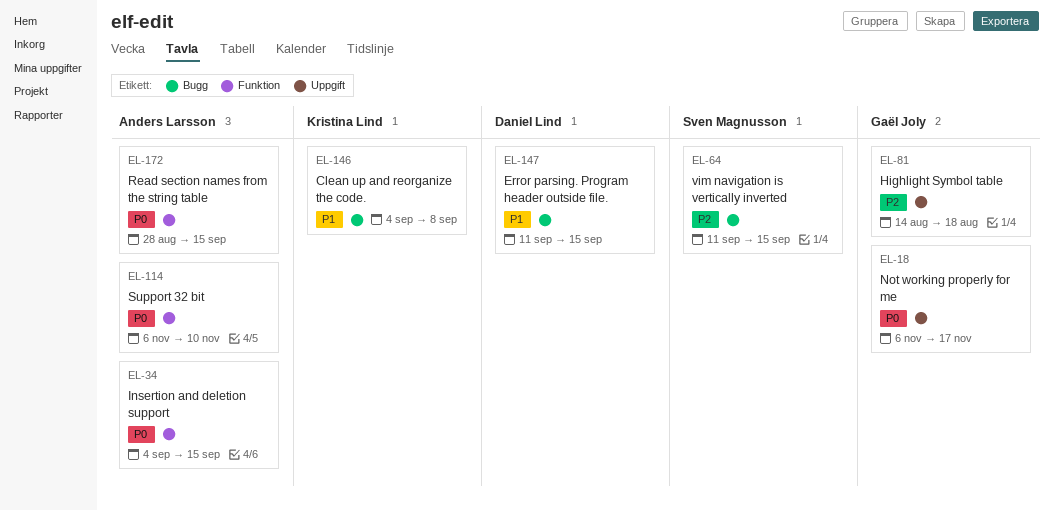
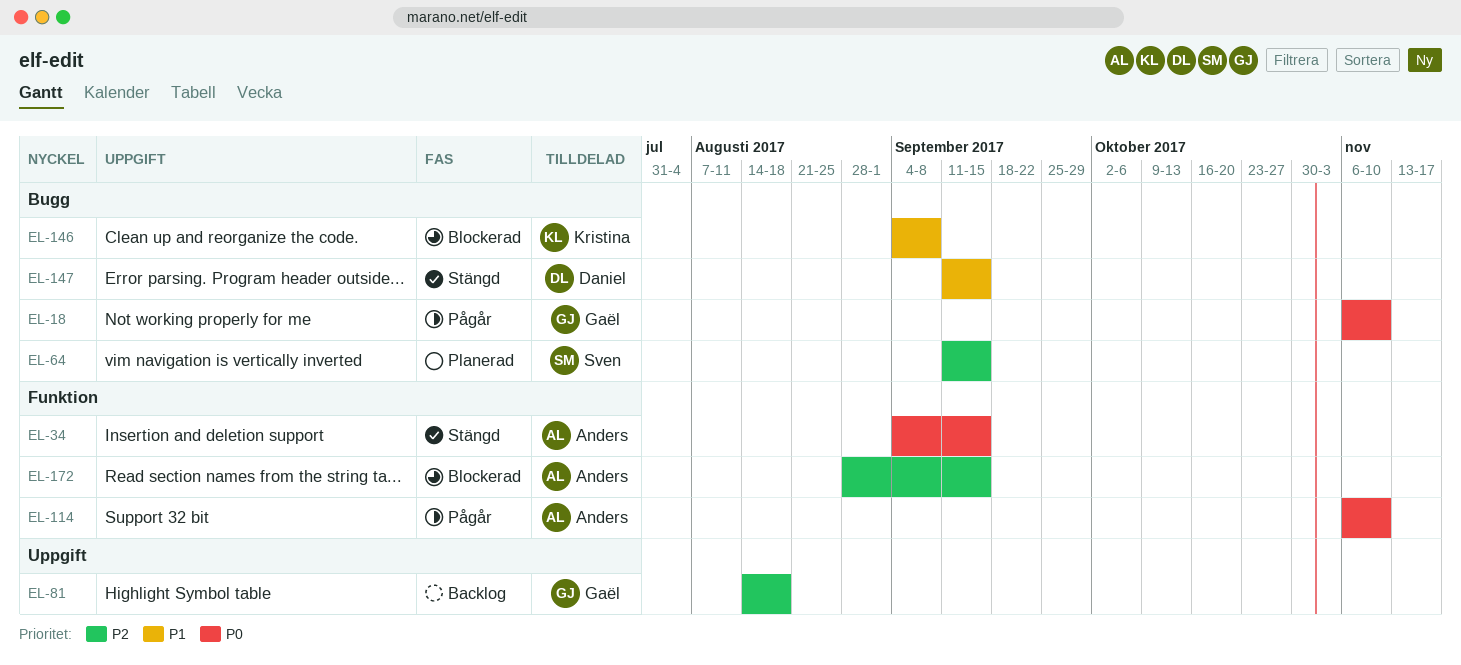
EL-18, label: Uppgift -> Bugg
EL-18, due: Nov 17 -> Nov 10
EL-172, priority: P0 -> P2

